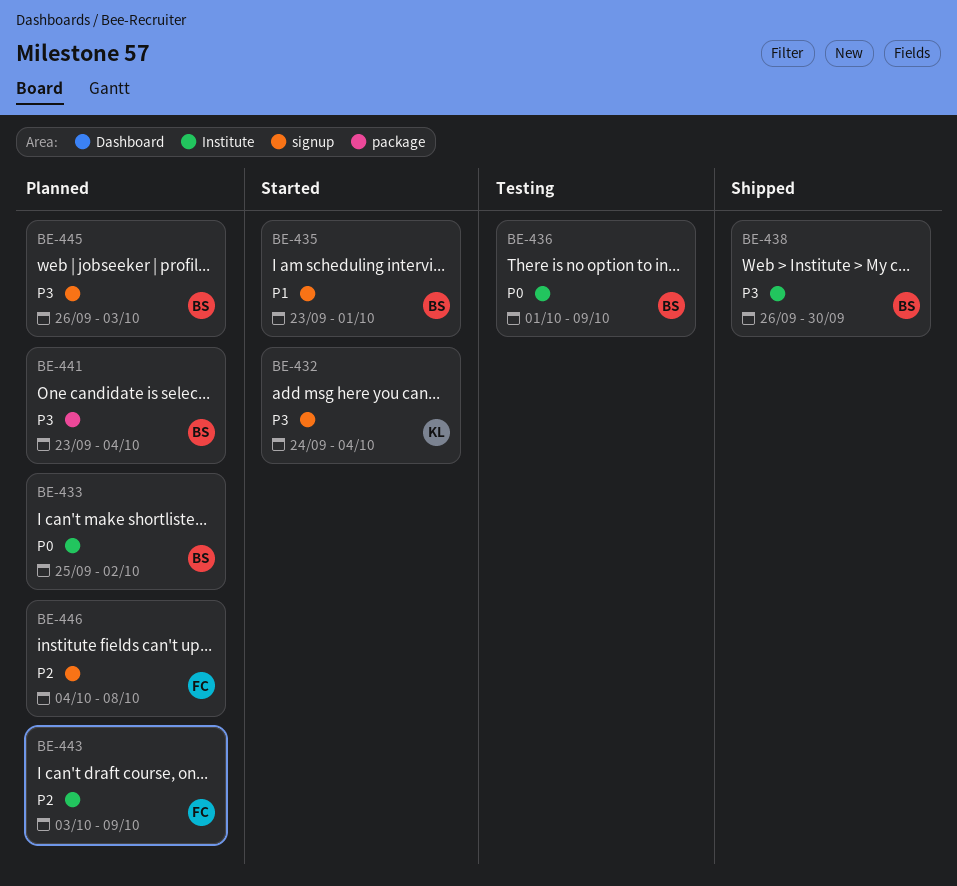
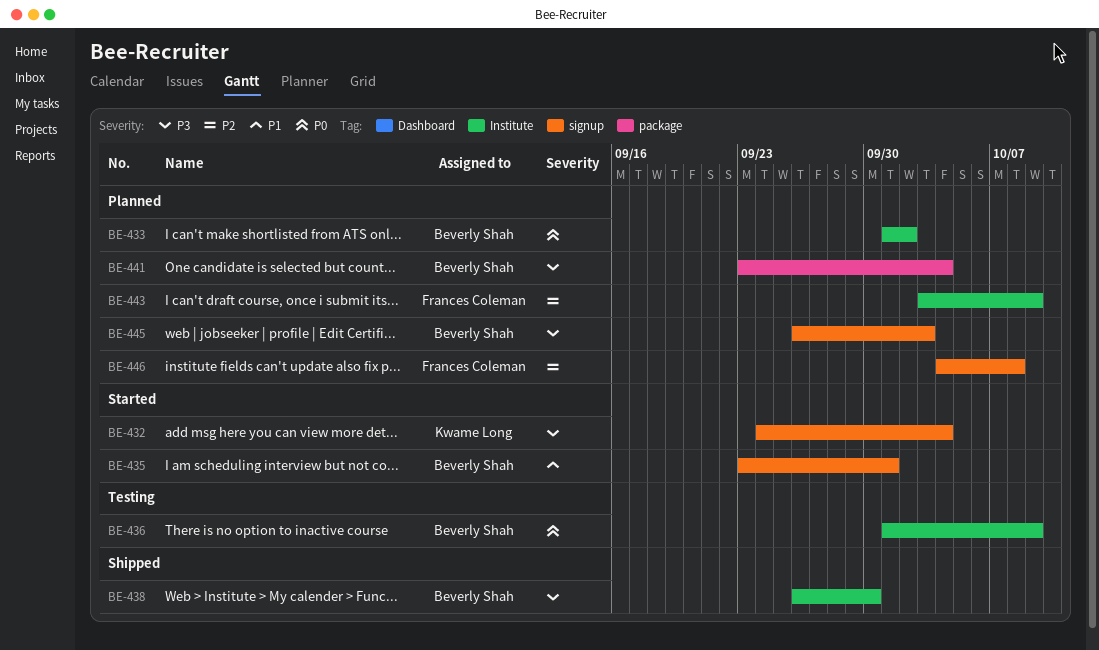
BE-433, start: Sep 25 -> Oct 1

